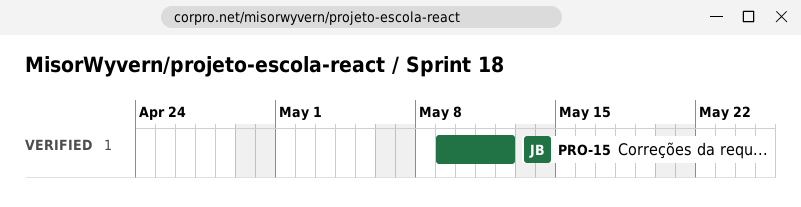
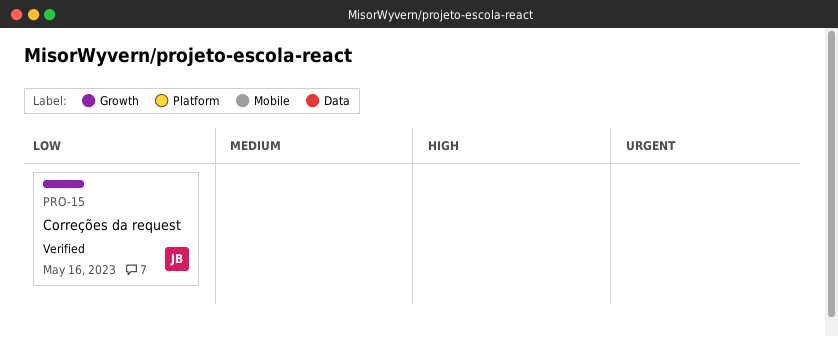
PRO-15, due: May 12 -> May 16

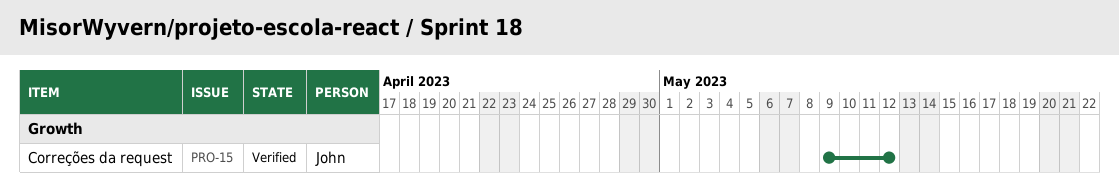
PRO-15, due: May 16 -> May 12

